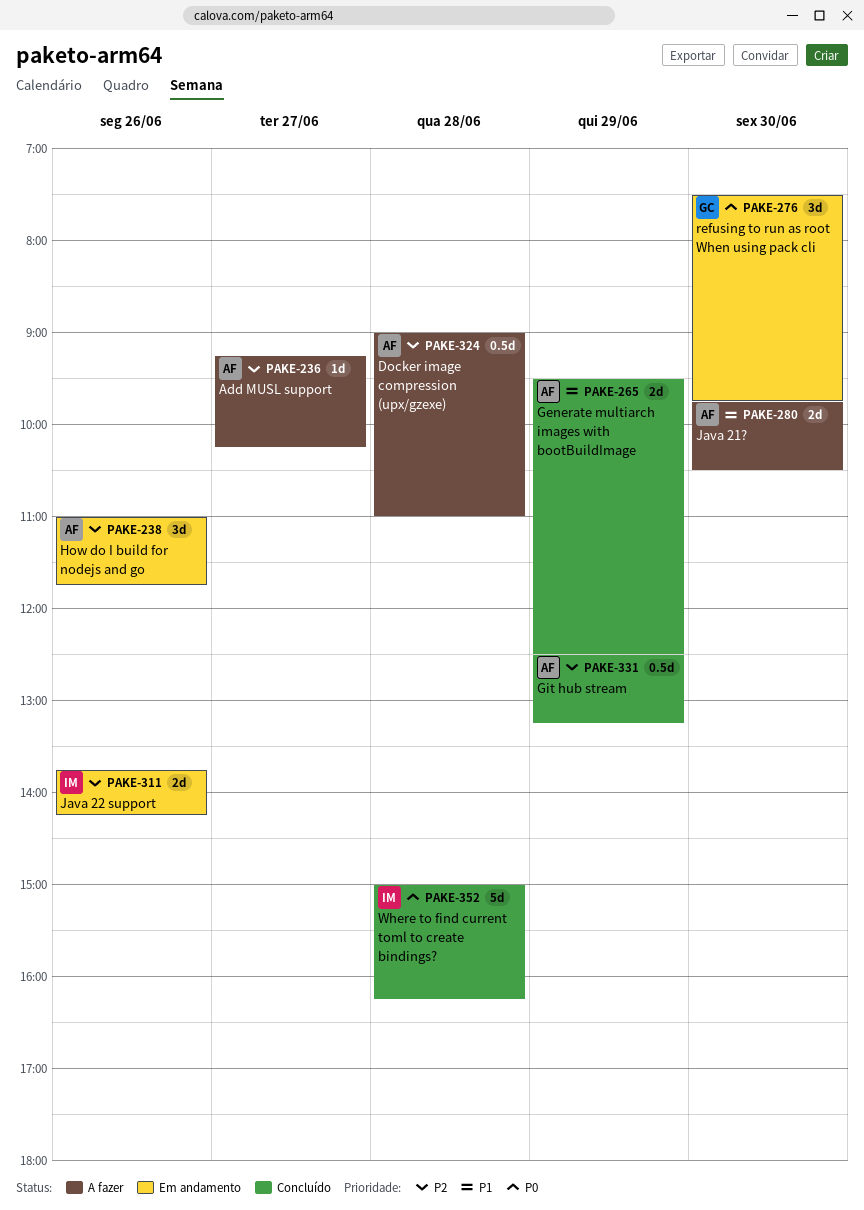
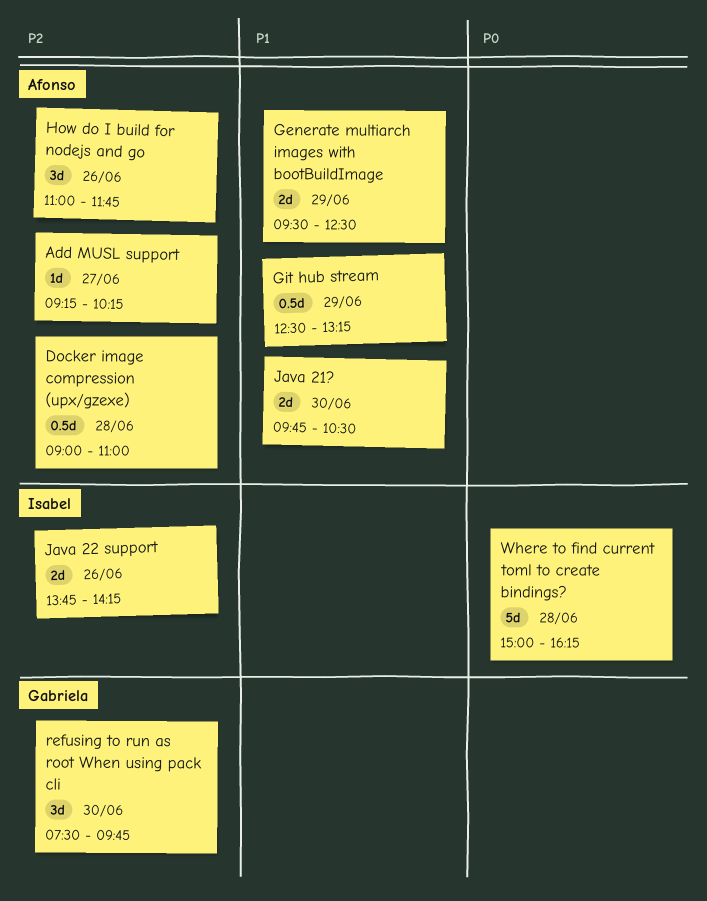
Git hub stream, priority: P2 -> P1
refusing to run as root When using pack cli, priority: P0 -> P2

